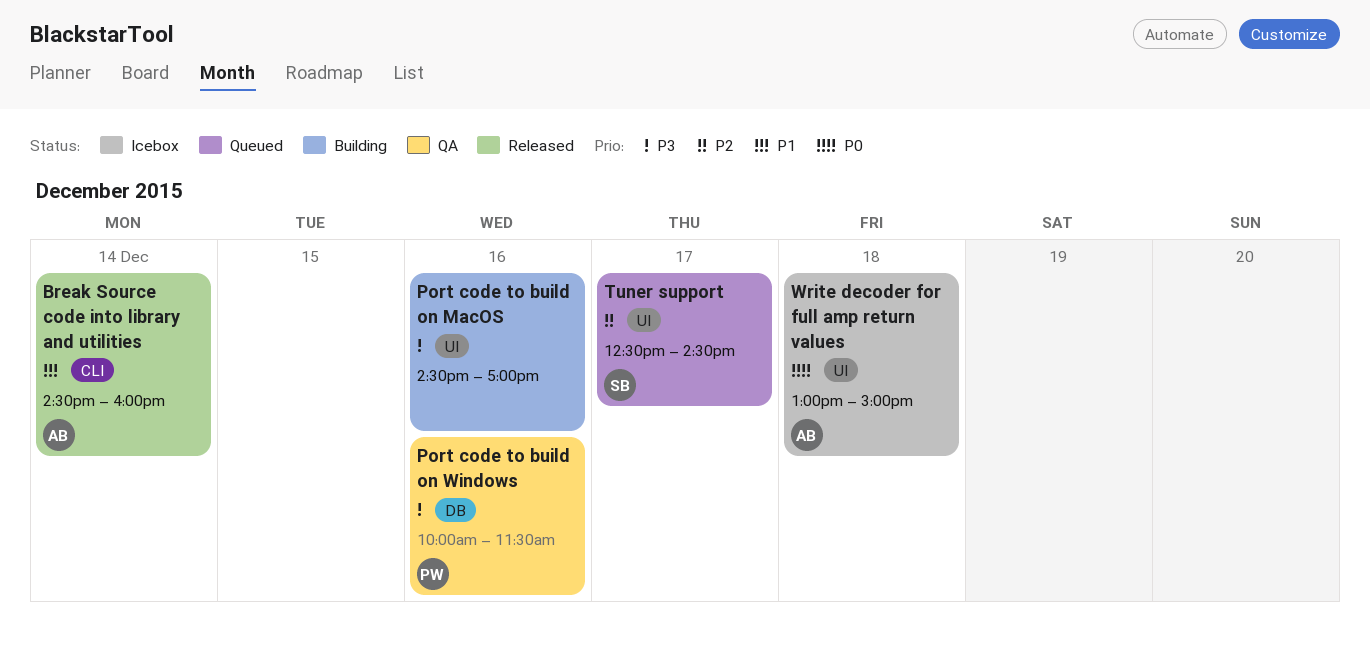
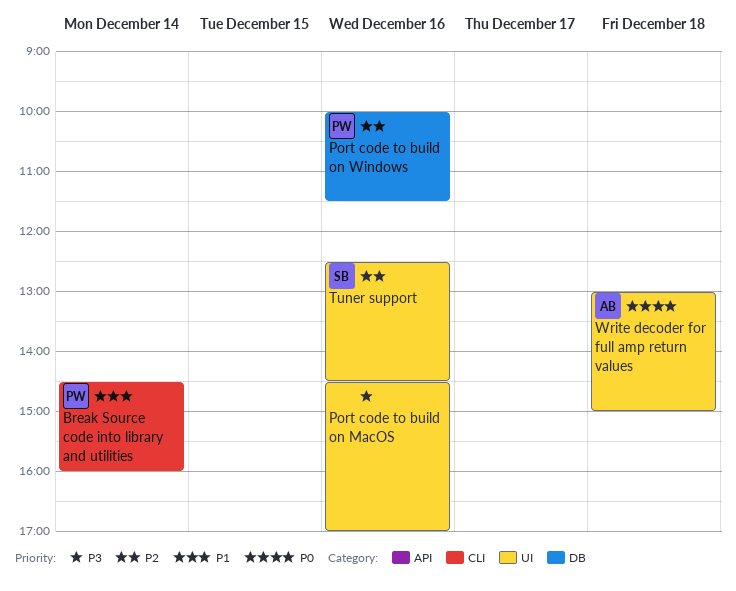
Break Source code into library and utilities, owner: AB -> PW
Port code to build on Windows, priority: P3 -> P2
Tuner support, day: Dec 17 -> Dec 16

